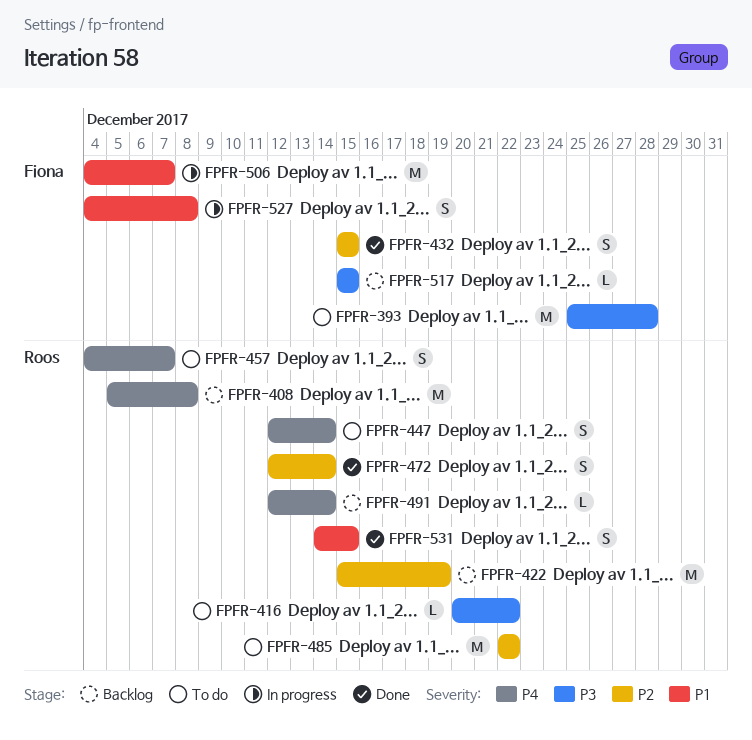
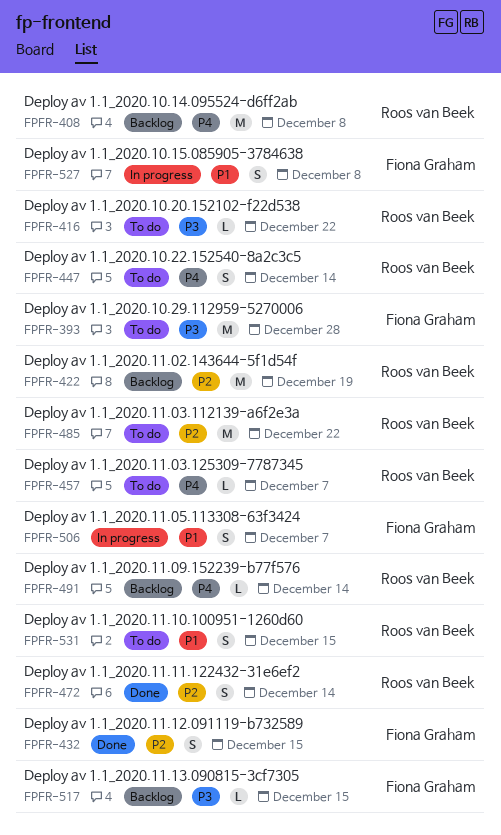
FPFR-457, estimate: S -> L
FPFR-506, estimate: M -> S
FPFR-531, status: Done -> To do

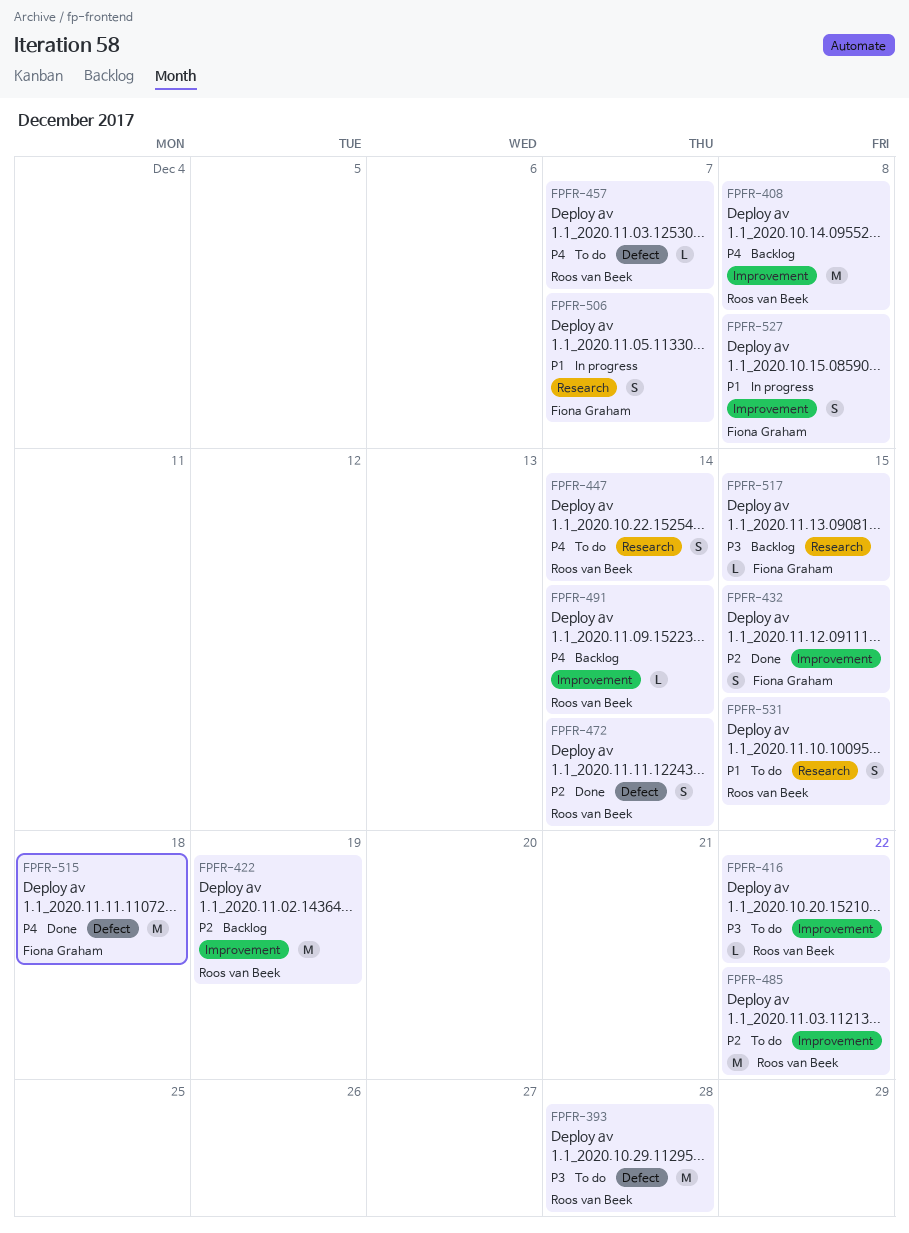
FPFR-393, owner: Fiona Graham -> Roos van Beek
FPFR-515: none -> present

